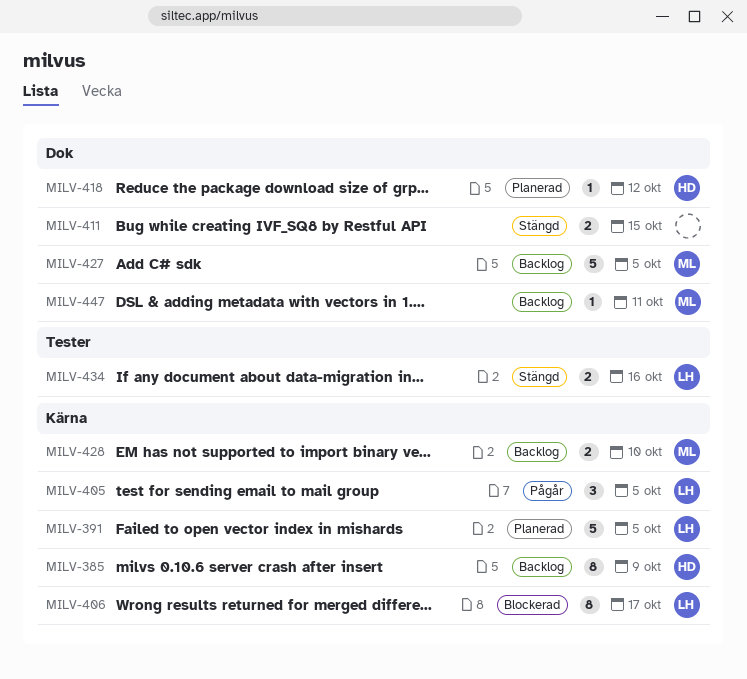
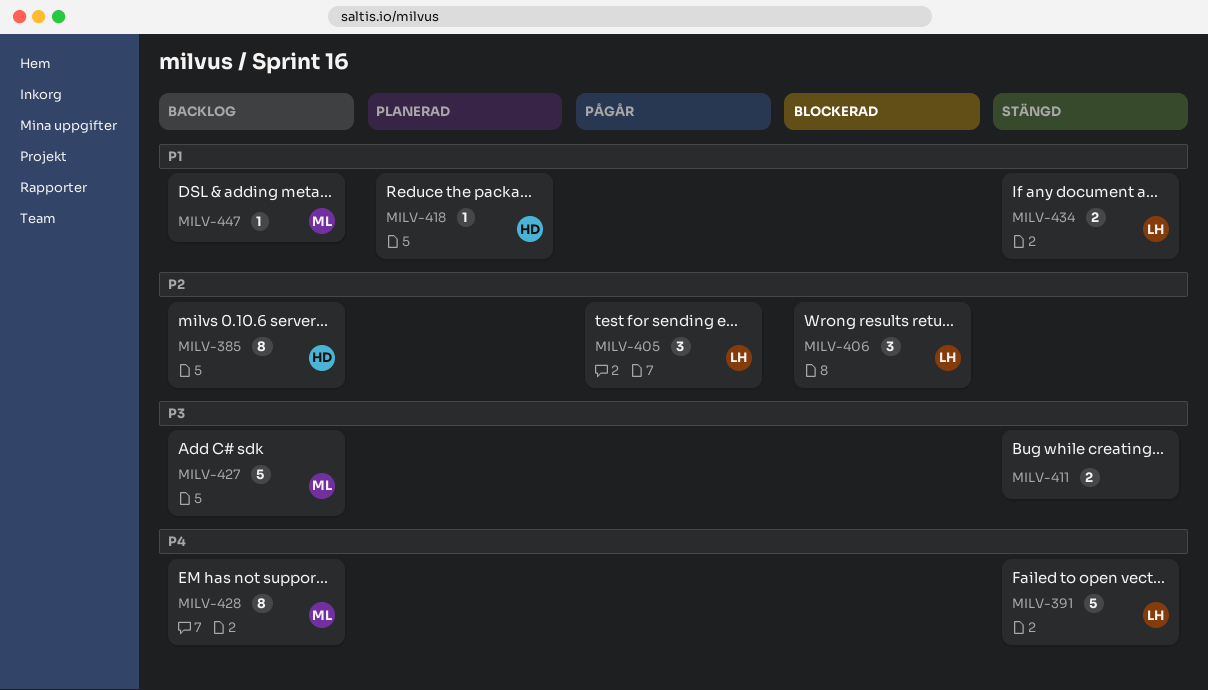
MILV-391, status: Planerad -> Stängd
MILV-406, estimate: 8 -> 3
MILV-428, estimate: 2 -> 8

